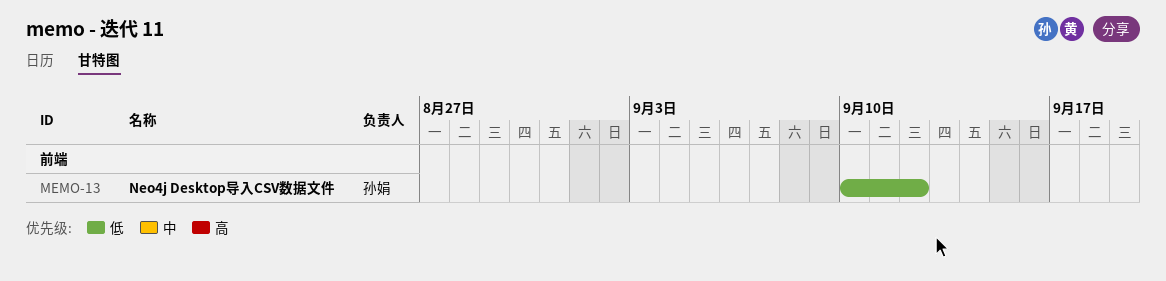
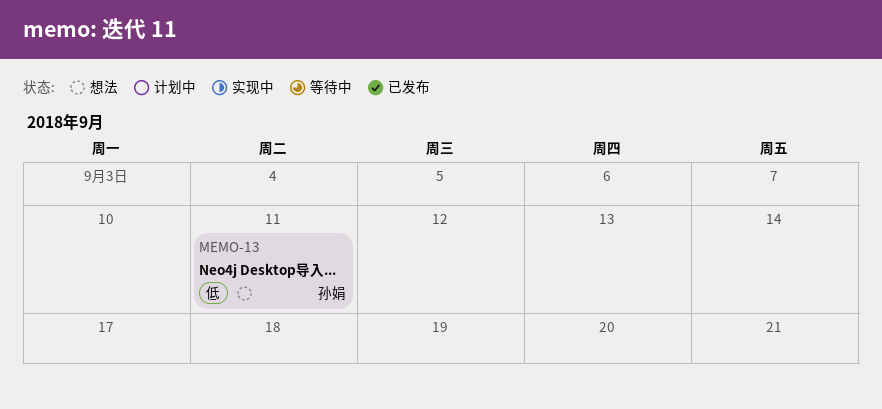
MEMO-13, due: Sep 12 -> Sep 11

